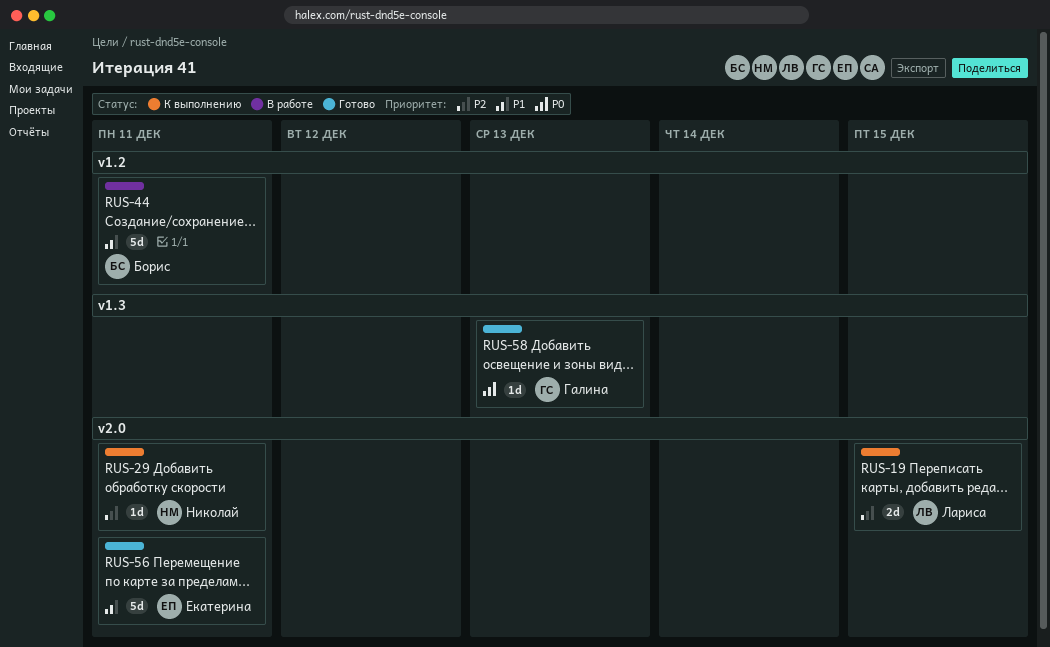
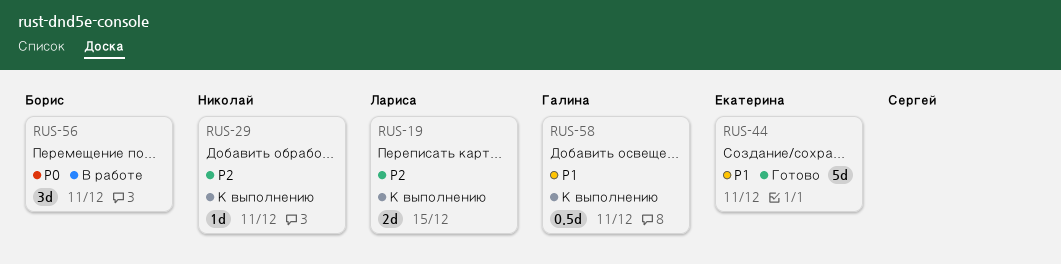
RUS-44, status: В работе -> Готово
RUS-44, owner: Борис -> Екатерина
RUS-56, status: Готово -> В работе
RUS-56, owner: Екатерина -> Борис
RUS-56, priority: P1 -> P0
RUS-56, estimate: 5d -> 3d
RUS-58, status: Готово -> К выполнению
RUS-58, priority: P0 -> P1
RUS-58, estimate: 1d -> 0.5d
RUS-58, due: Dec 13 -> Dec 11

